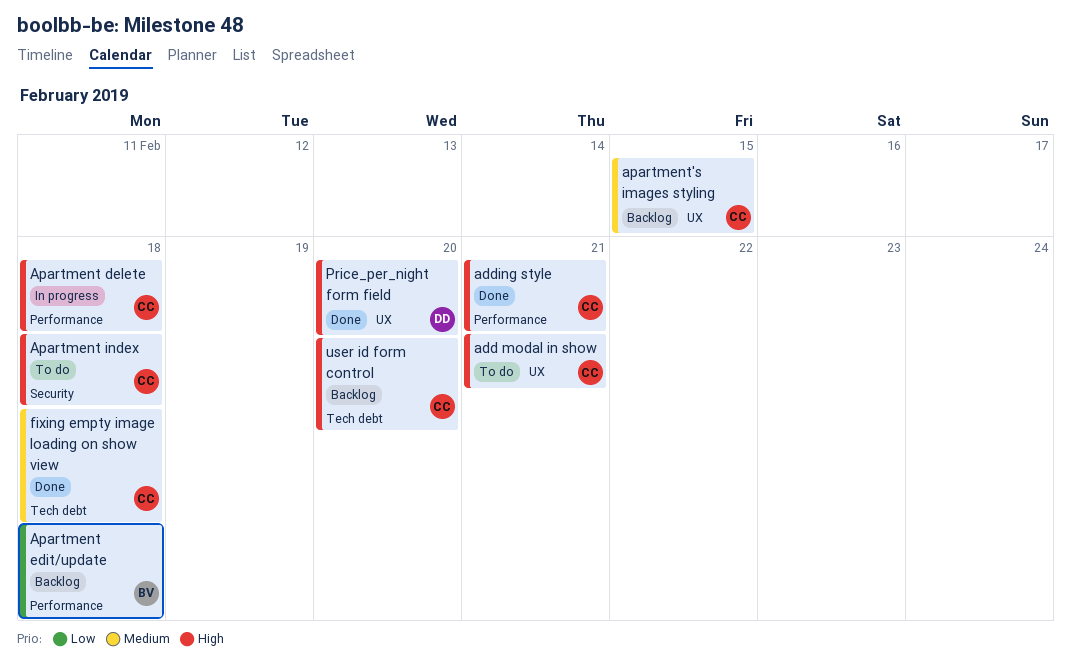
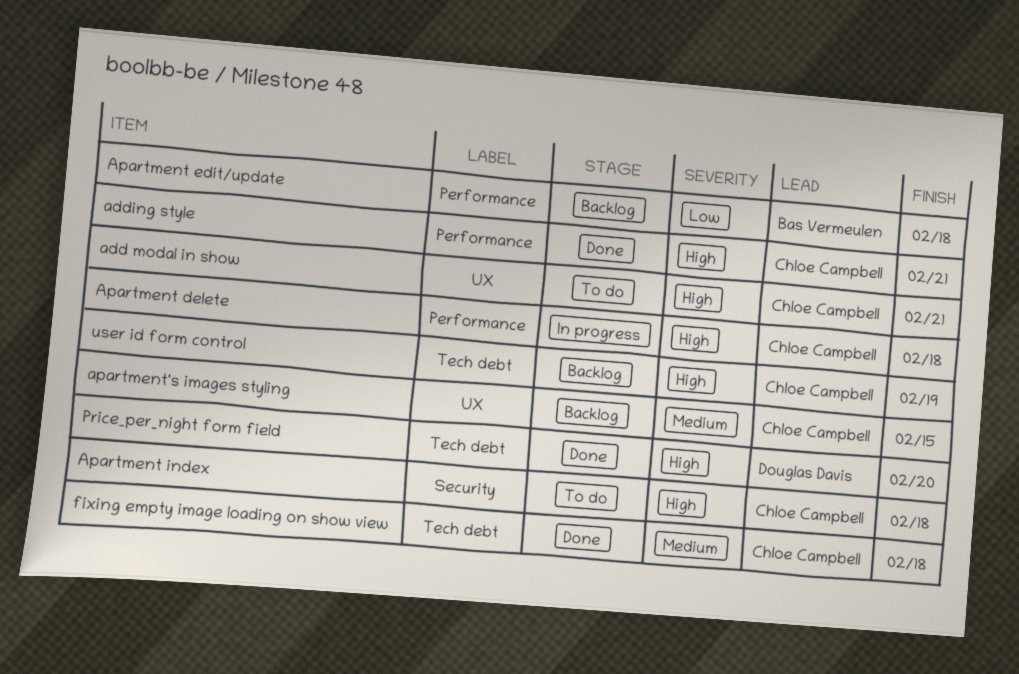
Price_per_night form field, label: UX -> Tech debt
user id form control, due: Feb 20 -> Feb 19

